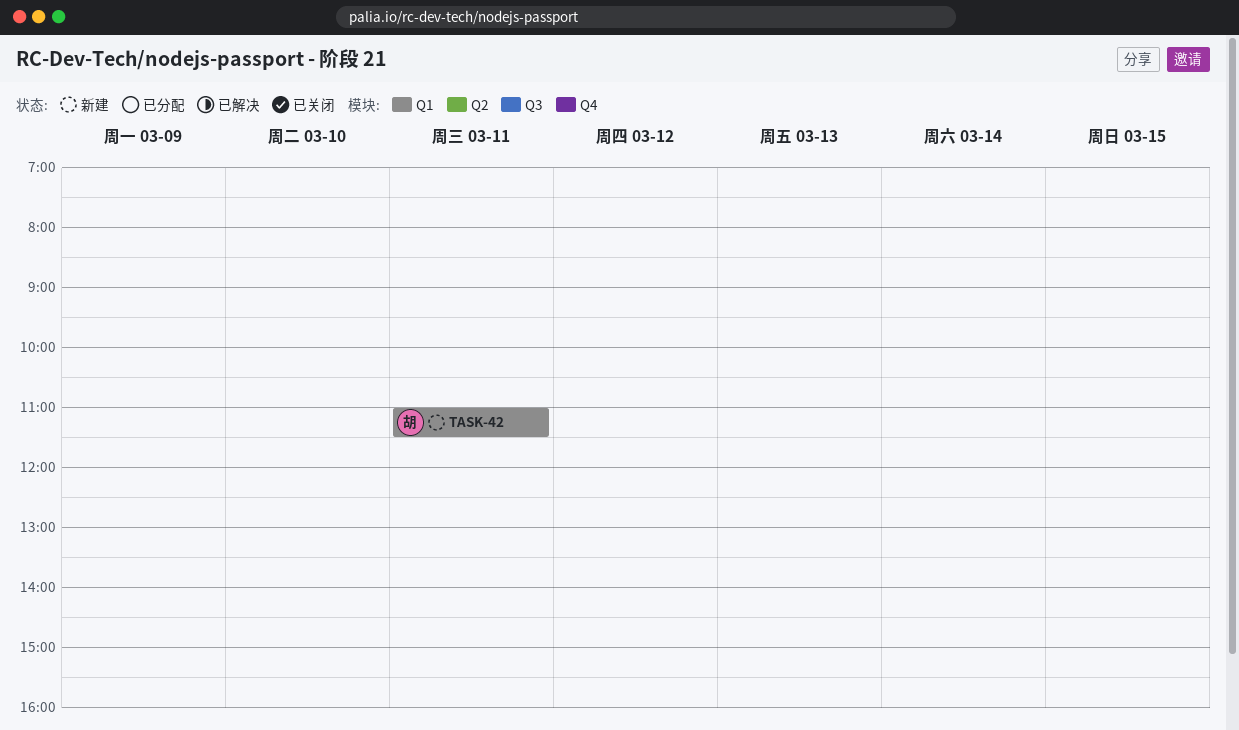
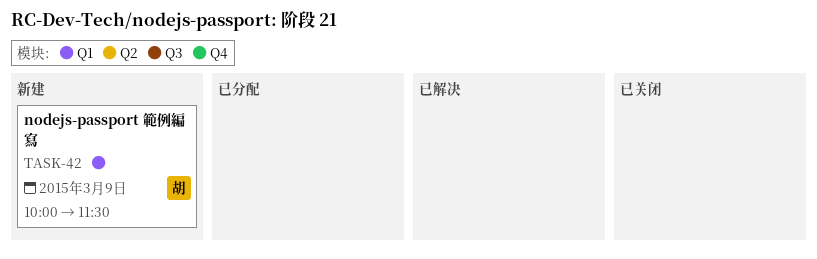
TASK-42, day: Mar 11 -> Mar 9
TASK-42, begins: 11:00 -> 10:00

